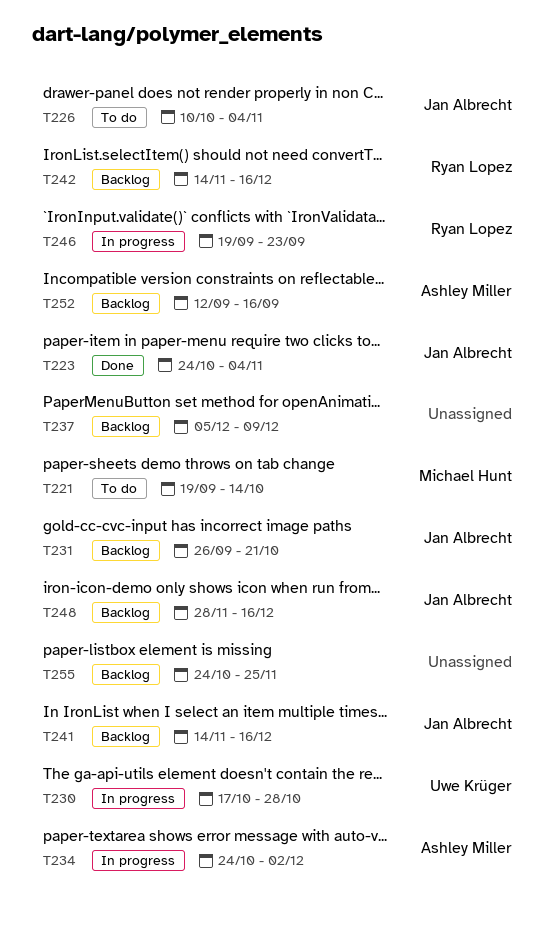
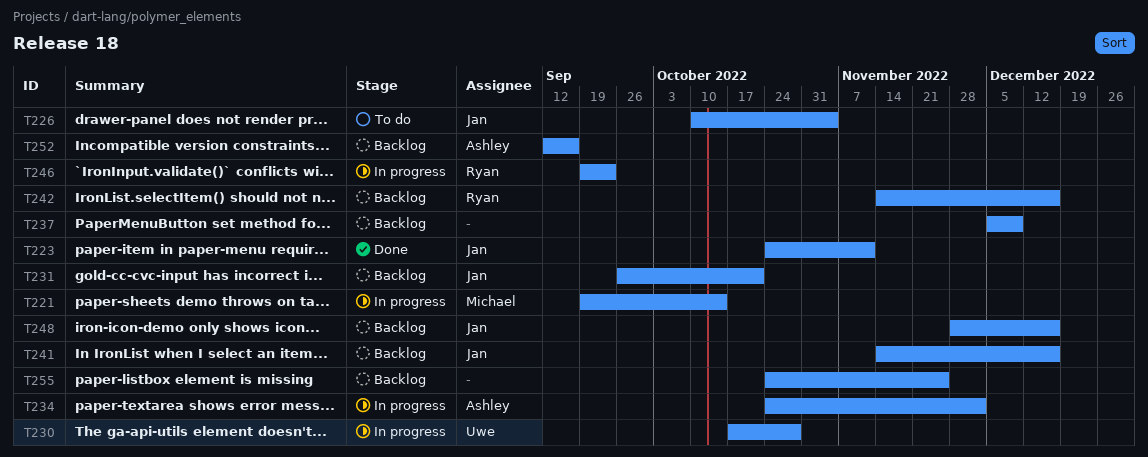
T221, status: To do -> In progress
T223, due: Nov 4 -> Nov 11

